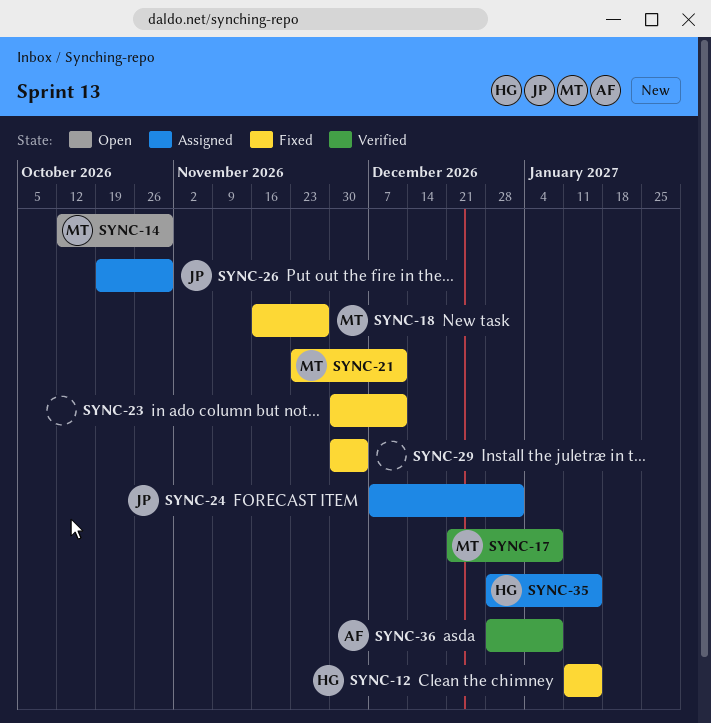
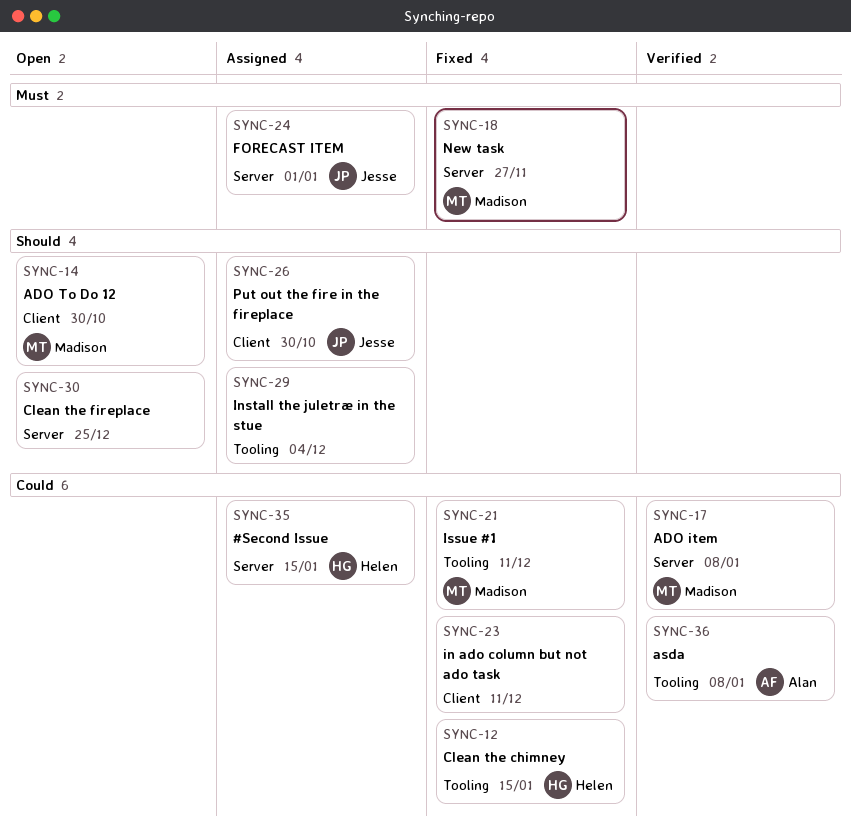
SYNC-29, status: Fixed -> Assigned
SYNC-30: none -> present

